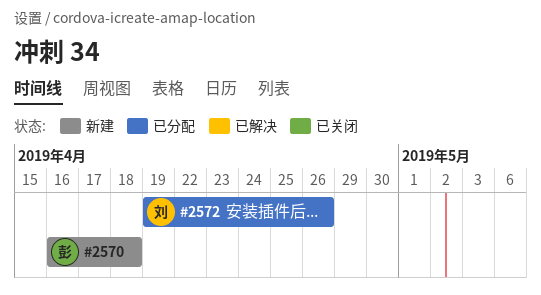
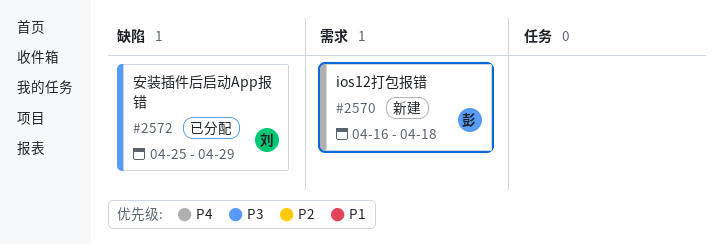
#2572, start: Apr 19 -> Apr 25
#2572, due: Apr 26 -> Apr 29

